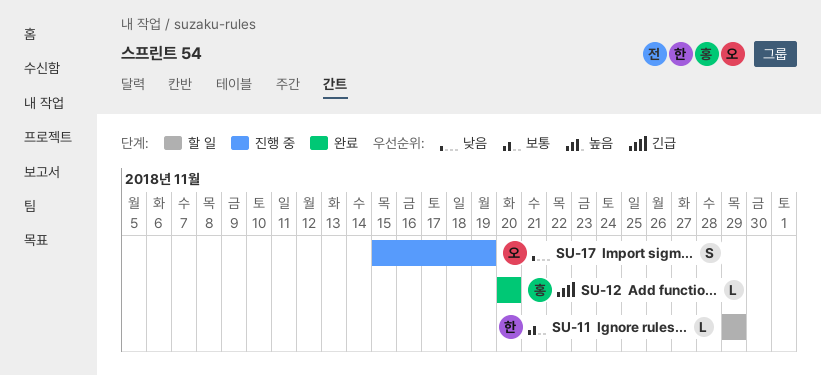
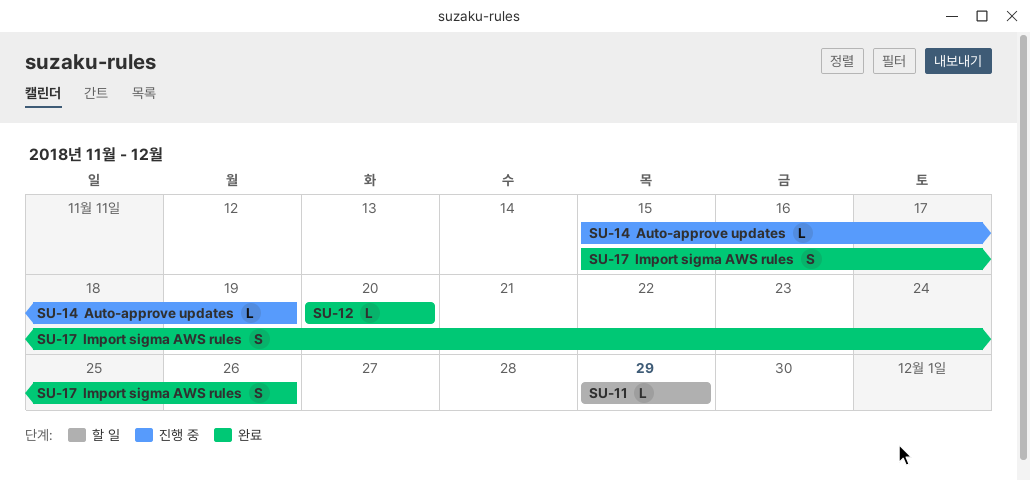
SU-14: none -> present
SU-17, status: 진행 중 -> 완료
SU-17, due: Nov 19 -> Nov 26

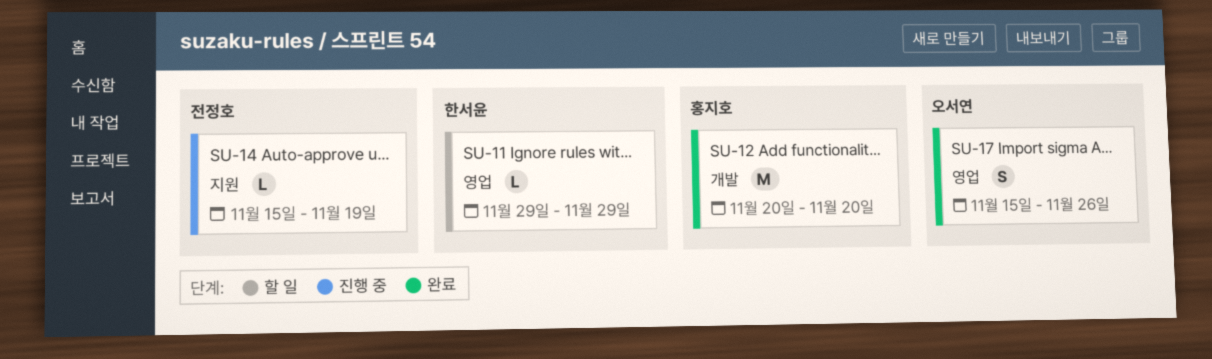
SU-12, estimate: L -> M

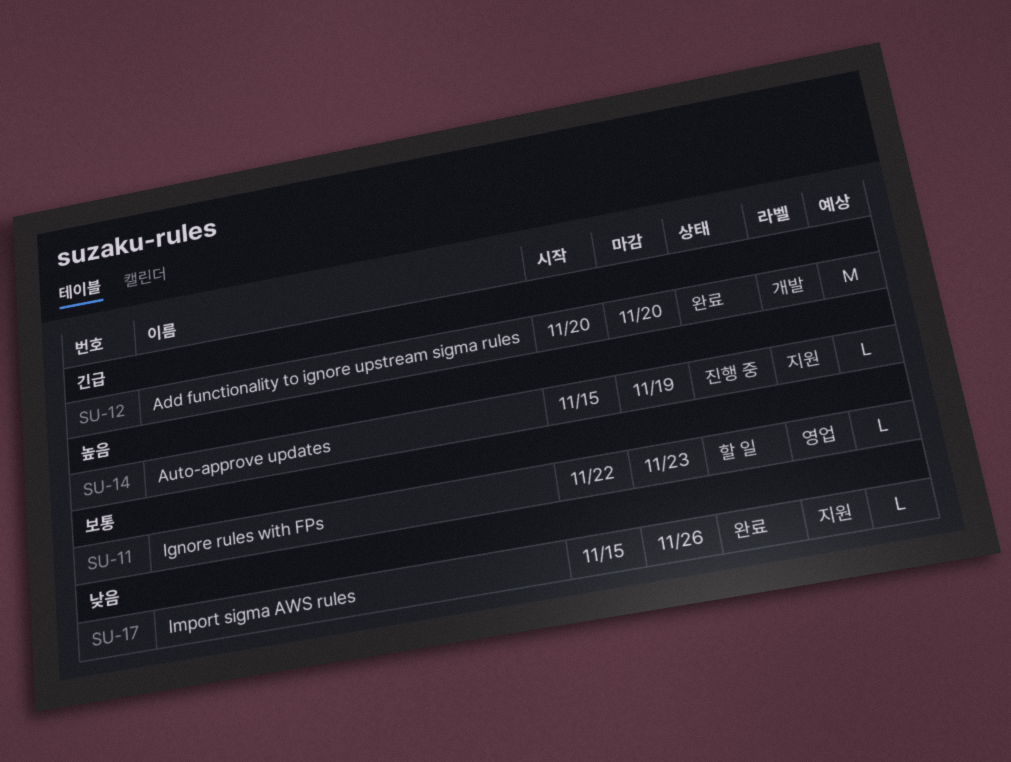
SU-11, start: Nov 29 -> Nov 22
SU-11, due: Nov 29 -> Nov 23
SU-17, label: 영업 -> 지원
SU-17, estimate: S -> L

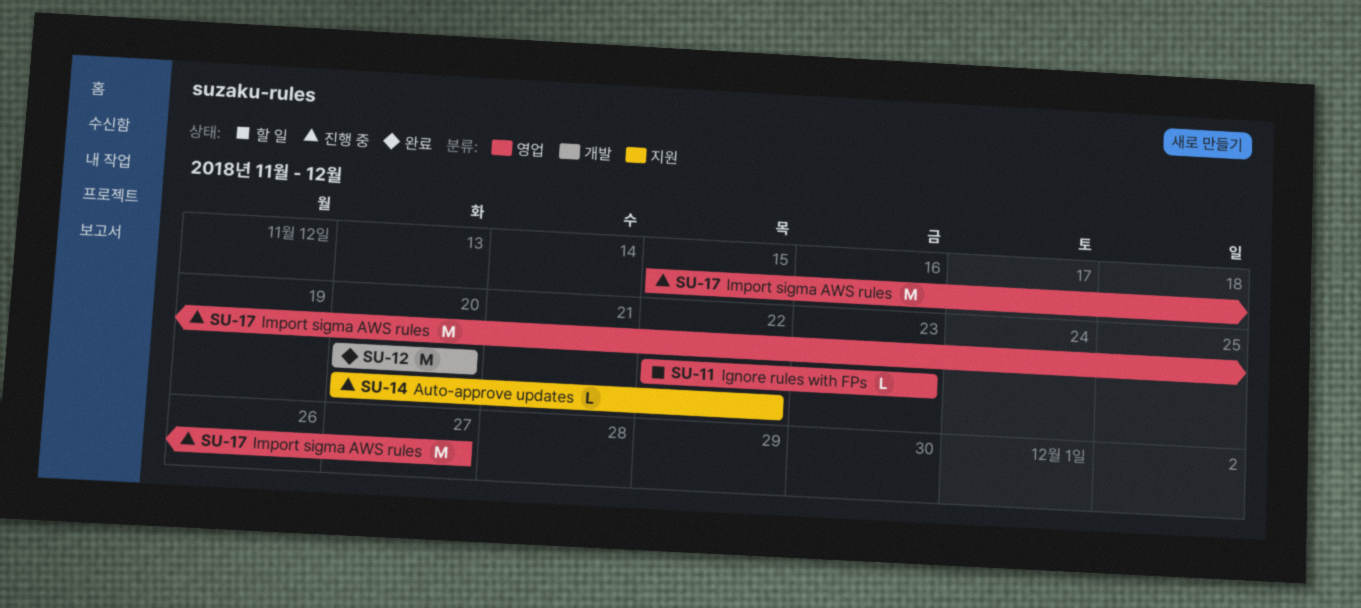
SU-14, start: Nov 15 -> Nov 20
SU-14, due: Nov 19 -> Nov 22
SU-17, status: 완료 -> 진행 중
SU-17, label: 지원 -> 영업
SU-17, estimate: L -> M
SU-17, due: Nov 26 -> Nov 27

